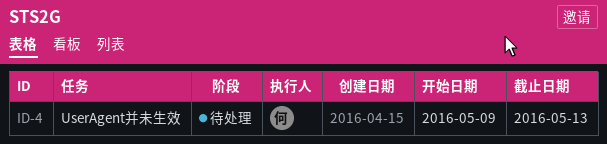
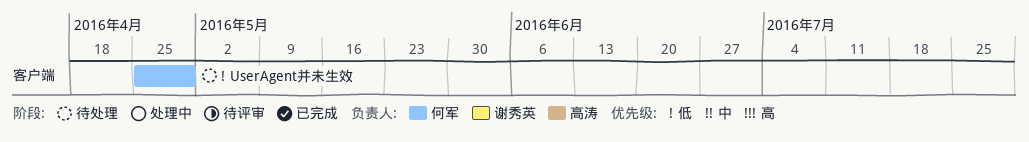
UserAgent并未生效, start: May 9 -> Apr 25
UserAgent并未生效, due: May 13 -> Apr 29

